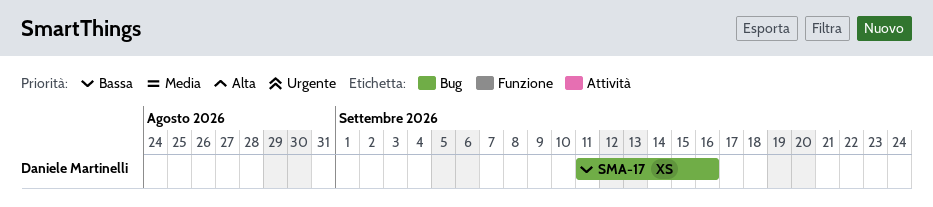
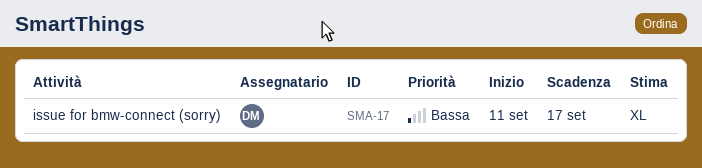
SMA-17, estimate: XS -> XL
SMA-17, due: Sep 16 -> Sep 17

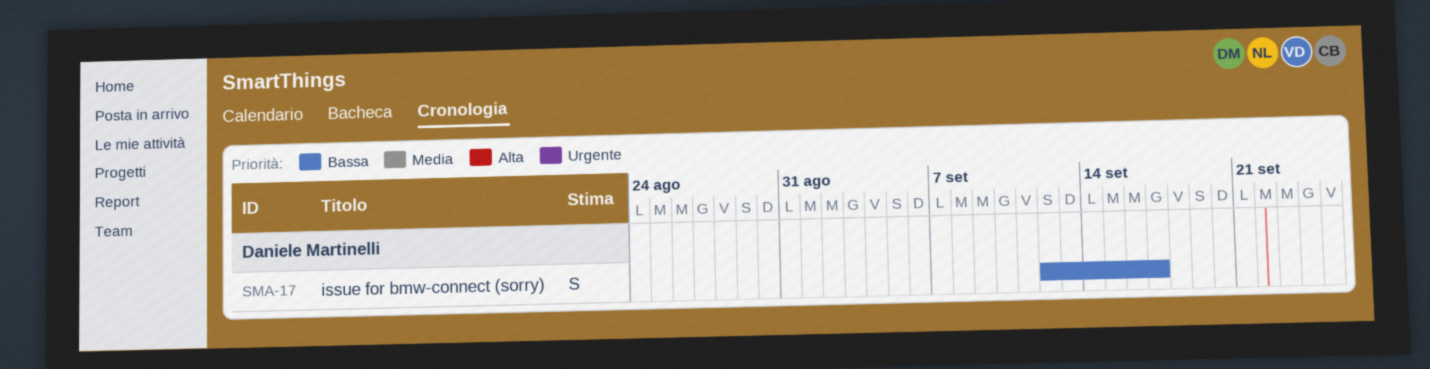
SMA-17, estimate: XL -> S
SMA-17, start: Sep 11 -> Sep 12

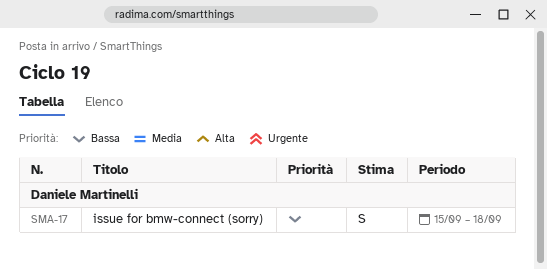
SMA-17, start: Sep 12 -> Sep 15
SMA-17, due: Sep 17 -> Sep 18

